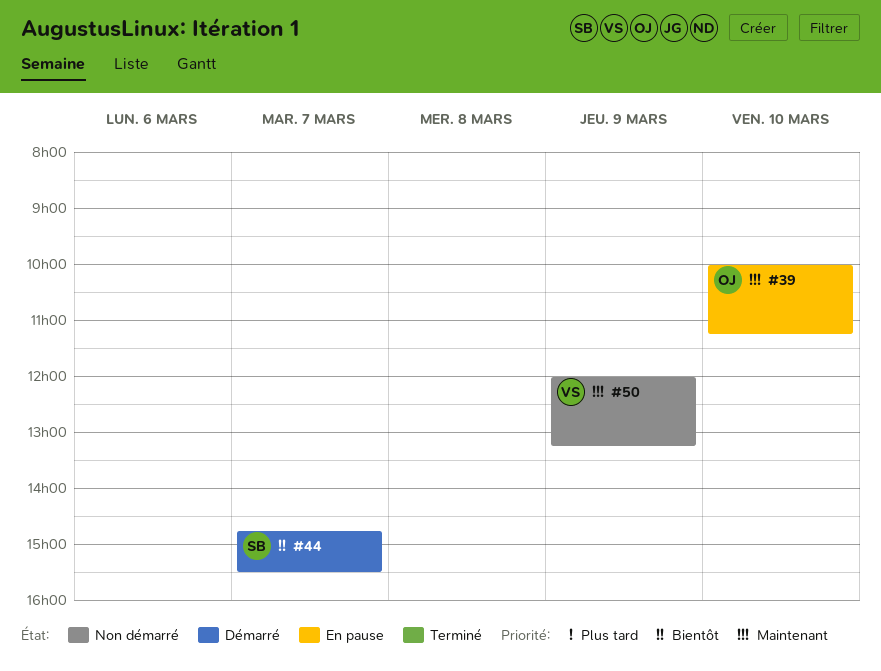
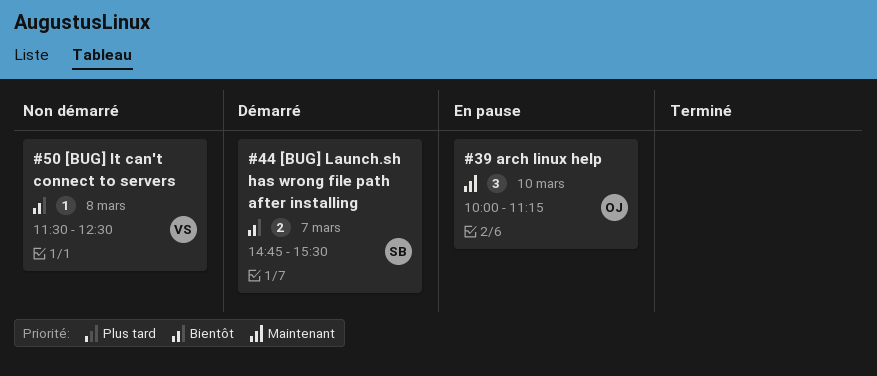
#50, priority: Maintenant -> Bientôt
#50, day: Mar 9 -> Mar 8
#50, begins: 12:00 -> 11:30
#50, ends: 13:15 -> 12:30

